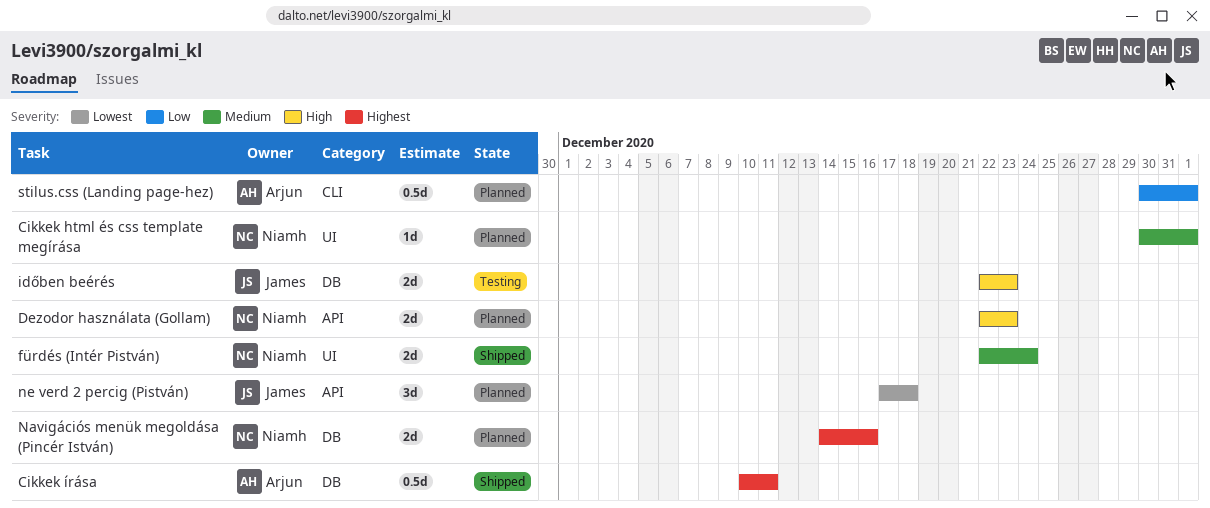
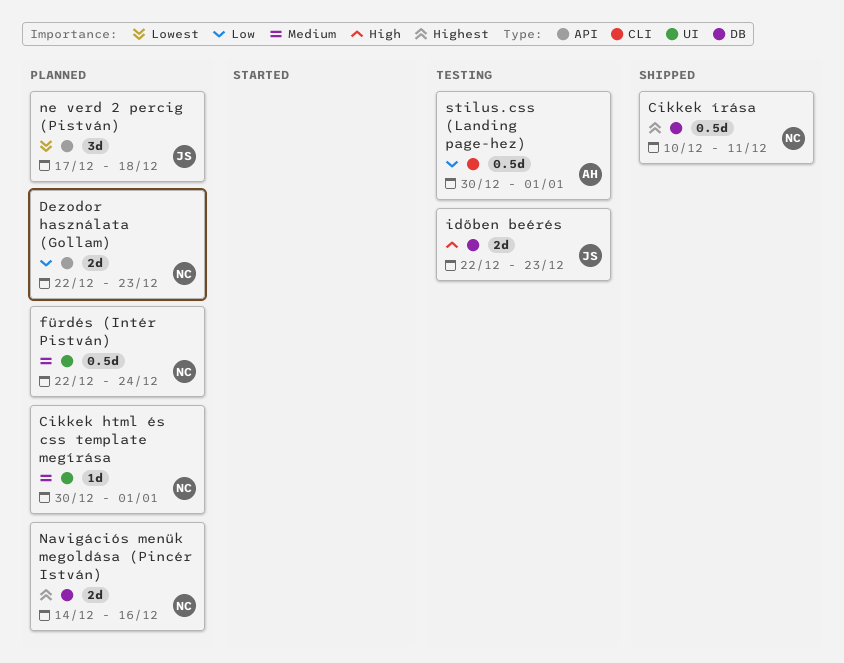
Cikkek írása, owner: Arjun -> Niamh
Dezodor használata (Gollam), priority: High -> Low
fürdés (Intér Pistván), status: Shipped -> Planned
fürdés (Intér Pistván), estimate: 2d -> 0.5d
stilus.css (Landing page-hez), status: Planned -> Testing

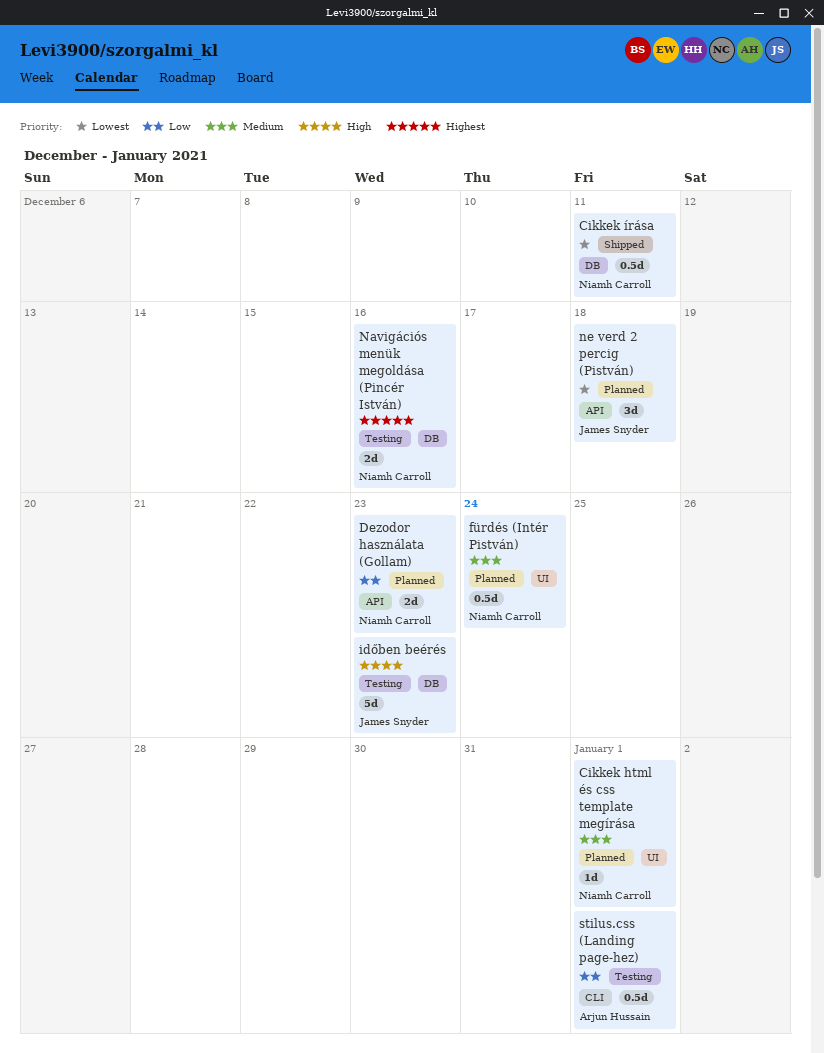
Cikkek írása, priority: Highest -> Lowest
időben beérés, estimate: 2d -> 5d
Navigációs menük megoldása (Pincér István), status: Planned -> Testing

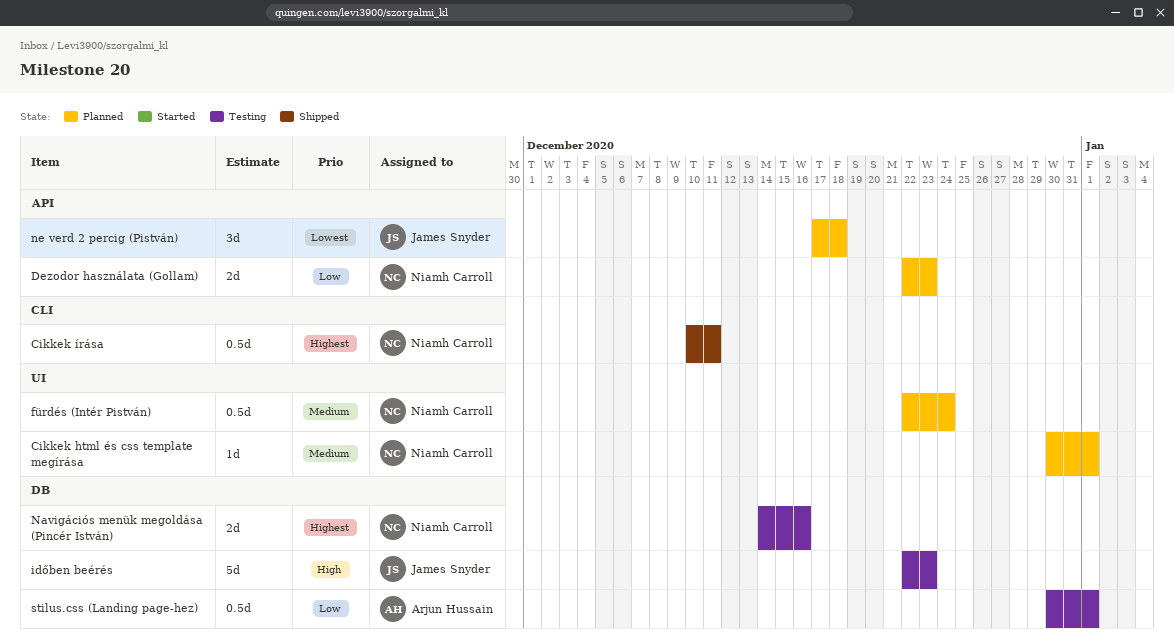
Cikkek írása, priority: Lowest -> Highest
Cikkek írása, label: DB -> CLI
stilus.css (Landing page-hez), label: CLI -> DB

